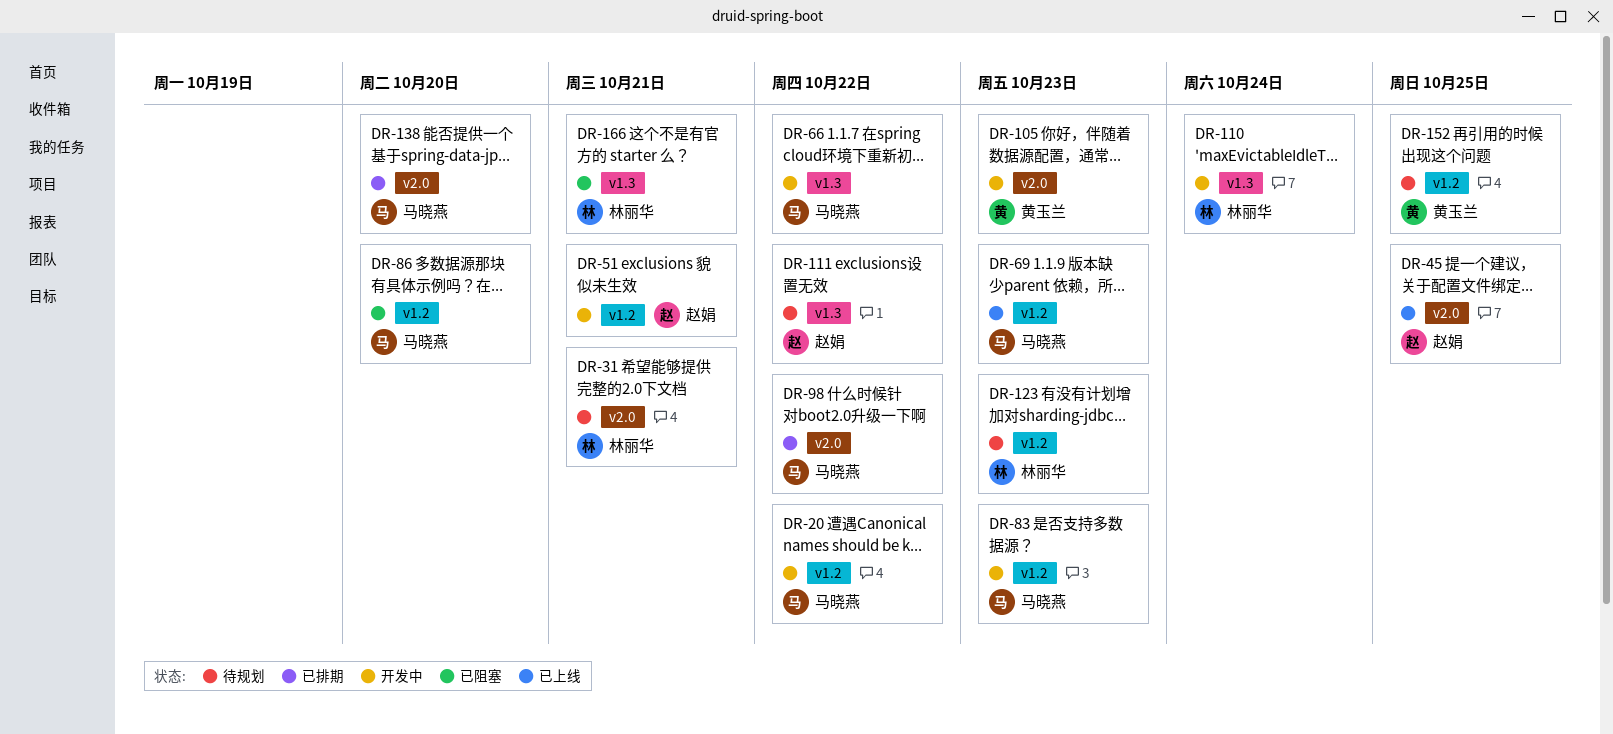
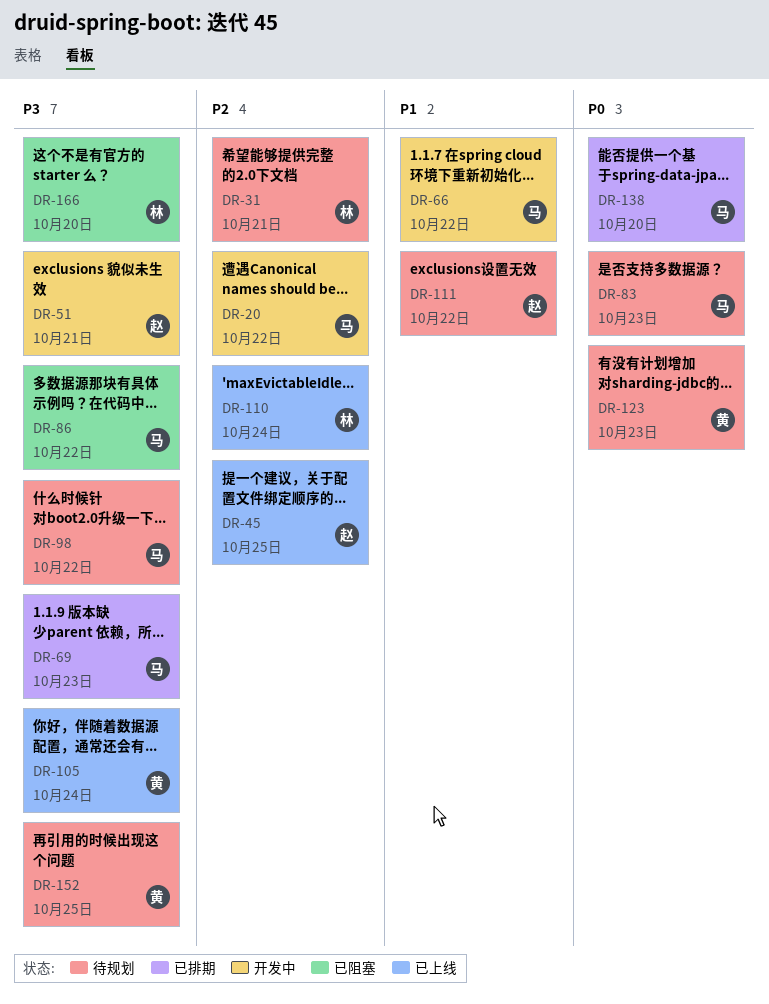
DR-69, status: 已上线 -> 已排期
DR-83, status: 开发中 -> 待规划
DR-86, due: Oct 20 -> Oct 22
DR-98, status: 已排期 -> 待规划
DR-105, status: 开发中 -> 已上线
DR-105, due: Oct 23 -> Oct 24
DR-110, status: 开发中 -> 已上线
DR-123, owner: 林丽华 -> 黄玉兰
DR-166, due: Oct 21 -> Oct 20

